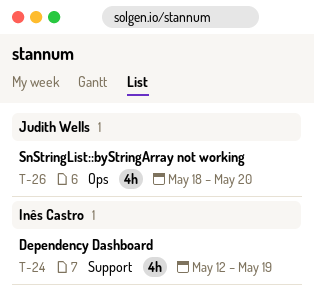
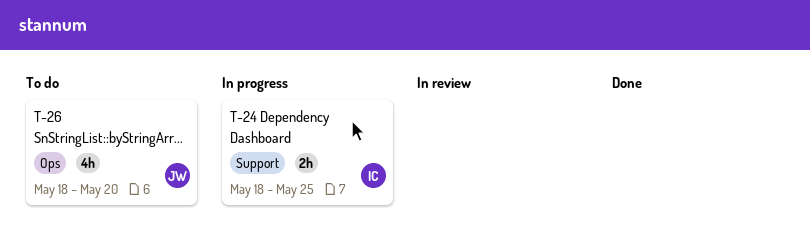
T-24, estimate: 4h -> 2h
T-24, start: May 12 -> May 18
T-24, due: May 19 -> May 25

